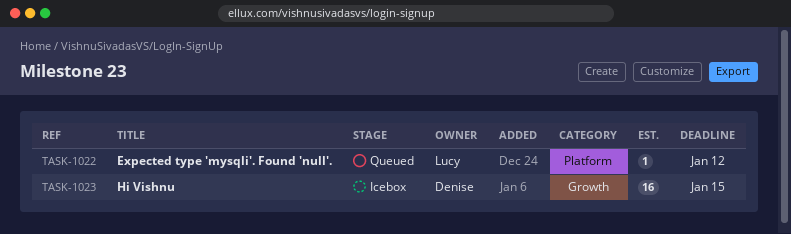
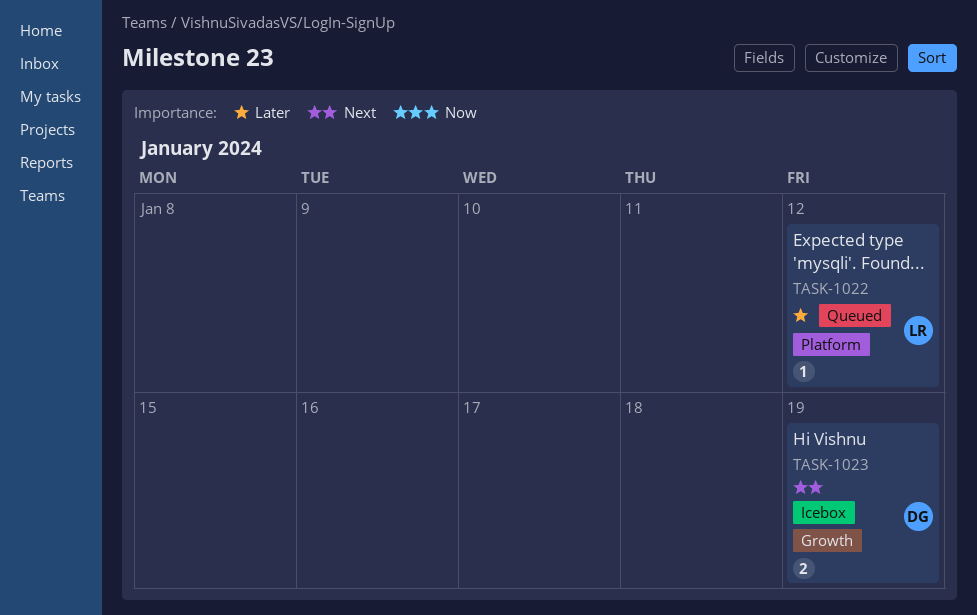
TASK-1023, estimate: 16 -> 2
TASK-1023, due: Jan 15 -> Jan 19

